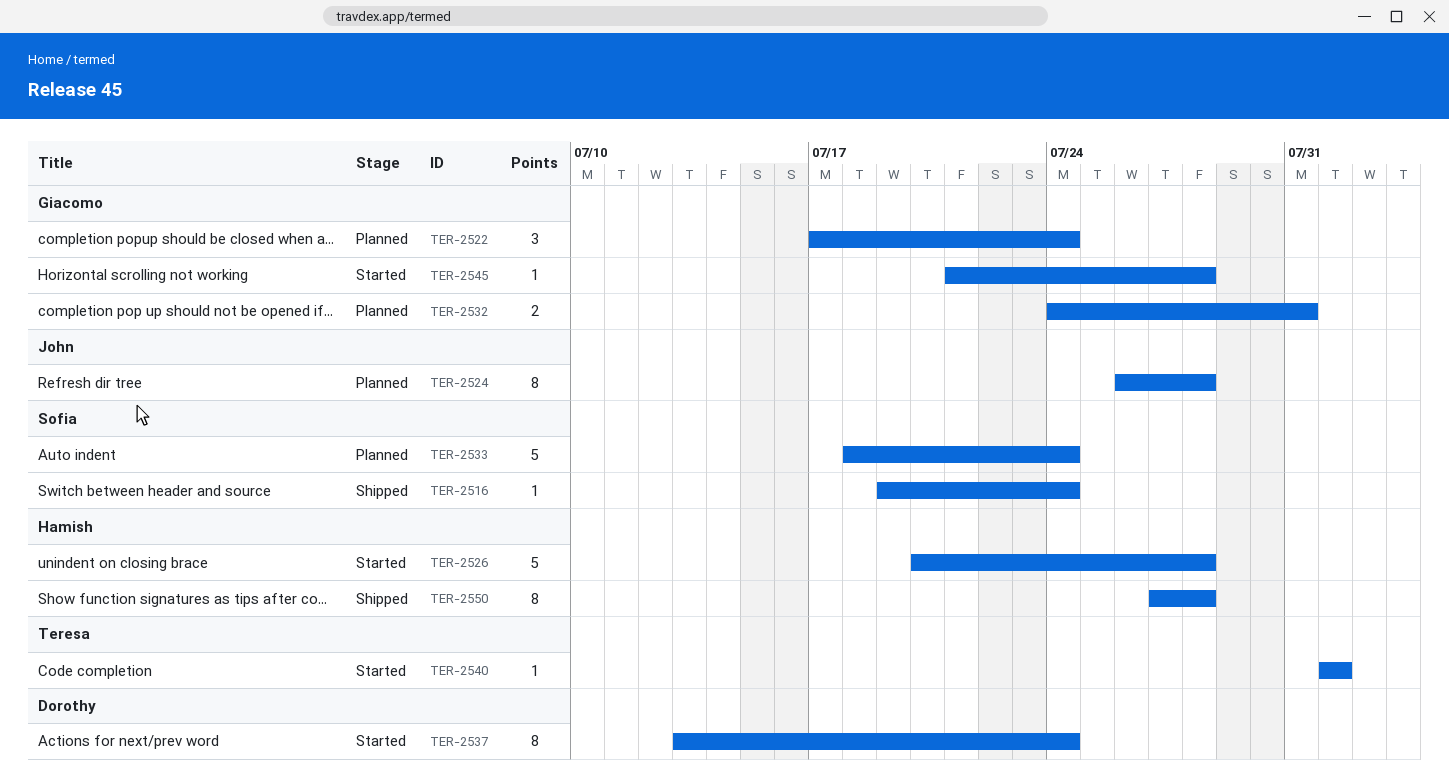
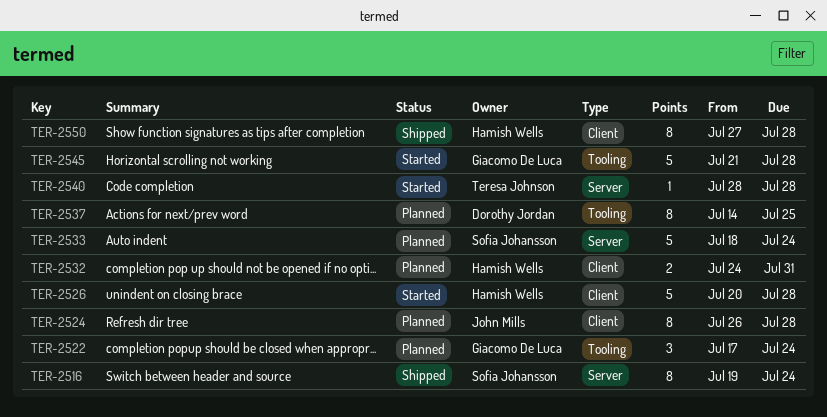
TER-2516, estimate: 1 -> 8
TER-2532, owner: Giacomo De Luca -> Hamish Wells
TER-2537, status: Started -> Planned
TER-2537, start: Jul 13 -> Jul 14
TER-2537, due: Jul 24 -> Jul 25
TER-2540, start: Aug 1 -> Jul 28
TER-2540, due: Aug 1 -> Jul 28
TER-2545, estimate: 1 -> 5

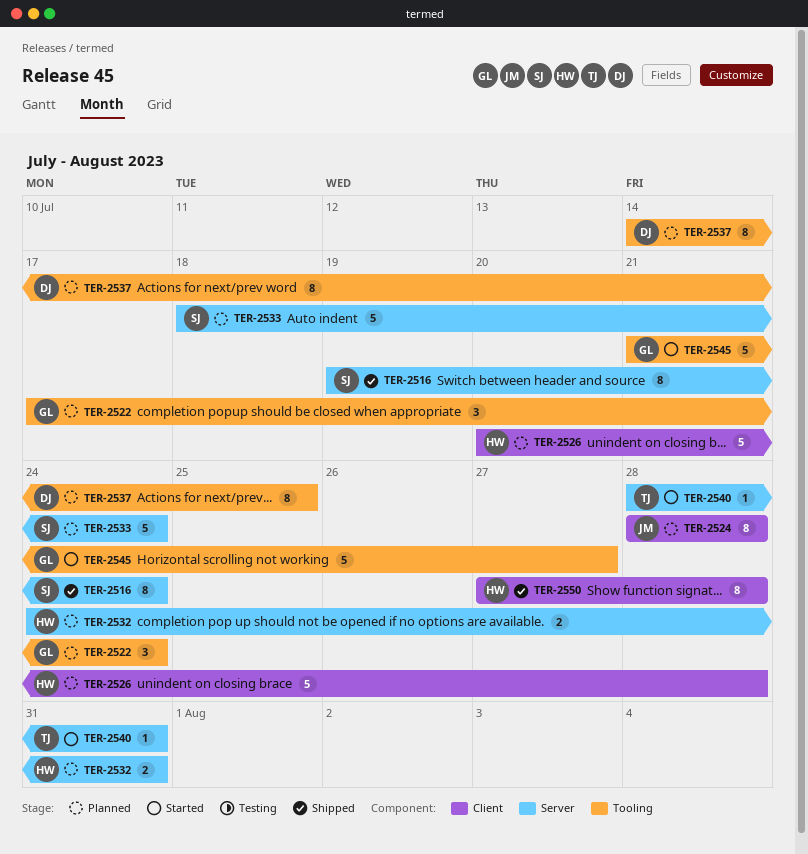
TER-2524, start: Jul 26 -> Jul 28
TER-2526, status: Started -> Planned
TER-2532, label: Client -> Server
TER-2540, due: Jul 28 -> Jul 31
TER-2545, due: Jul 28 -> Jul 27

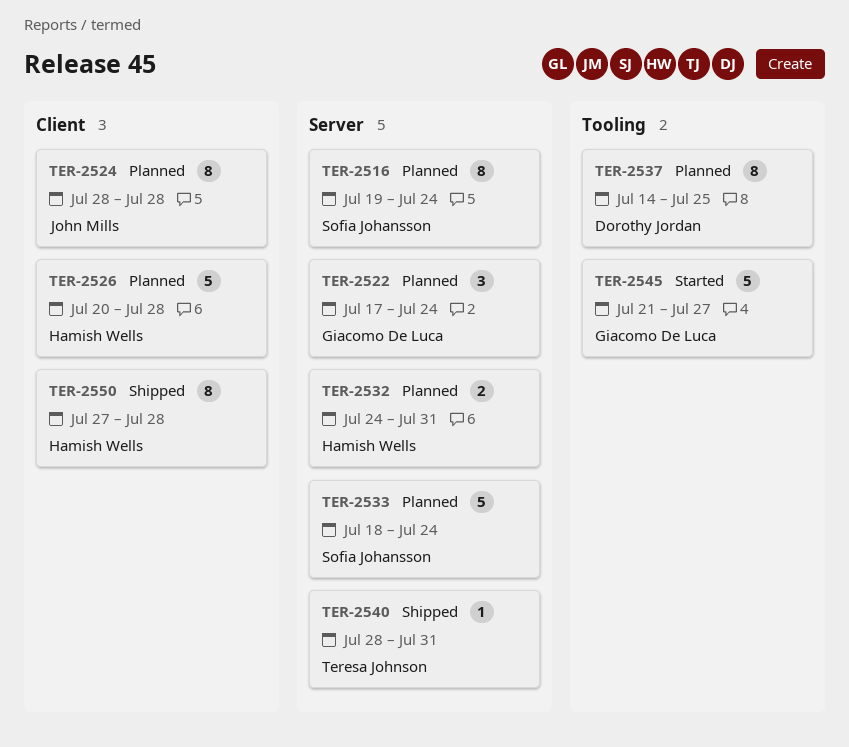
TER-2516, status: Shipped -> Planned
TER-2522, label: Tooling -> Server
TER-2540, status: Started -> Shipped

